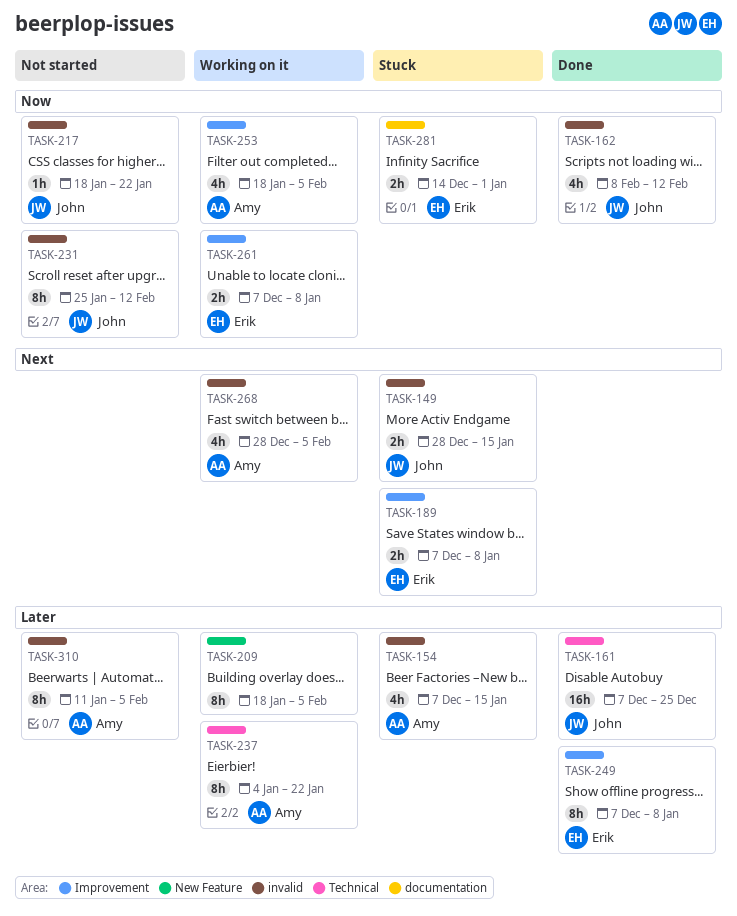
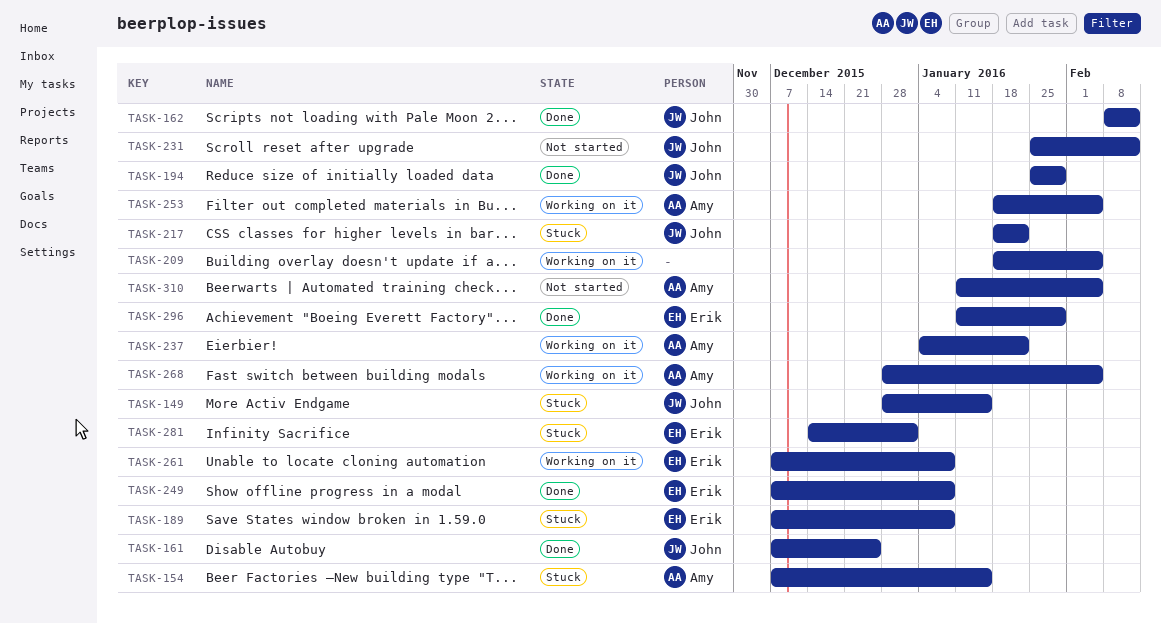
TASK-194: none -> present
TASK-217, status: Not started -> Stuck
TASK-296: none -> present

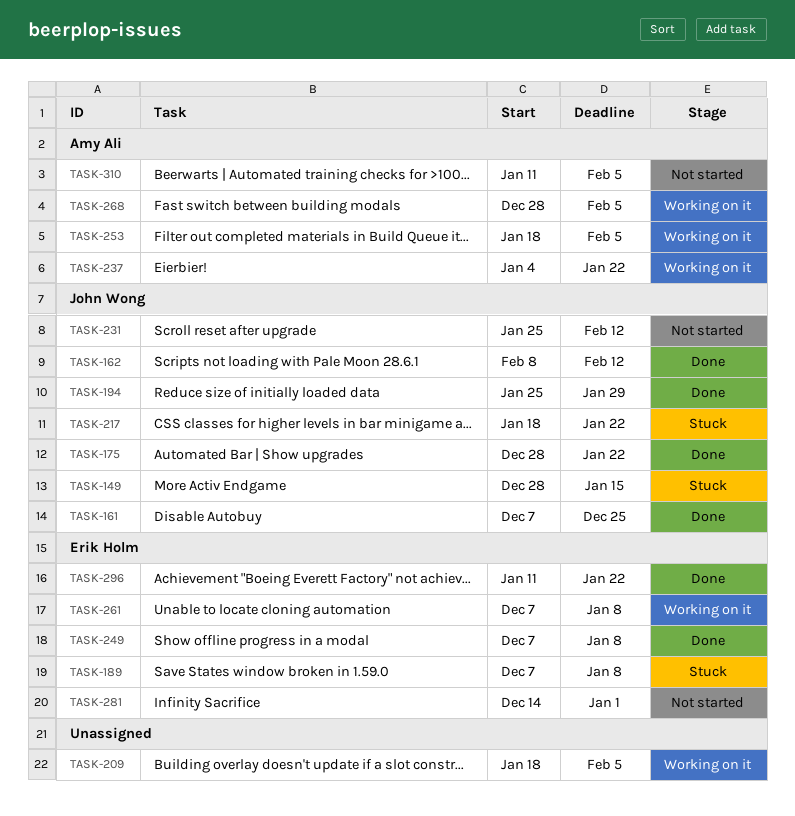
TASK-154: present -> none
TASK-175: none -> present
TASK-281, status: Stuck -> Not started
TASK-296, due: Jan 29 -> Jan 22

